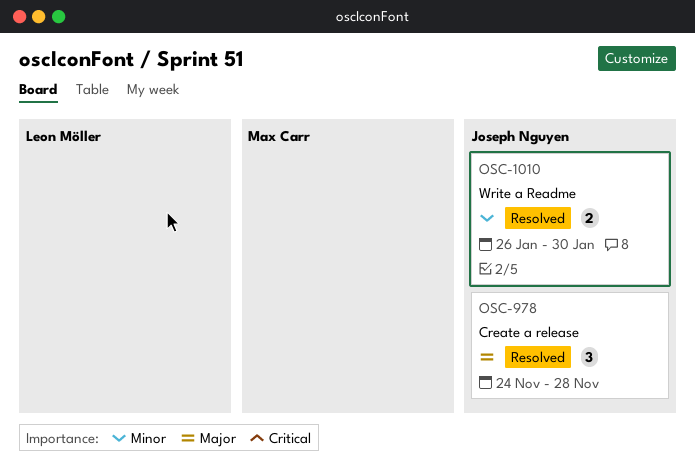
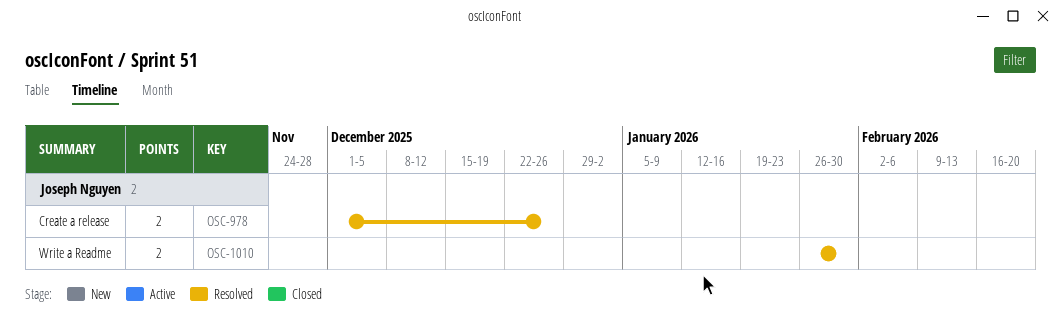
OSC-978, estimate: 3 -> 2
OSC-978, start: Nov 24 -> Dec 1
OSC-978, due: Nov 28 -> Dec 26

